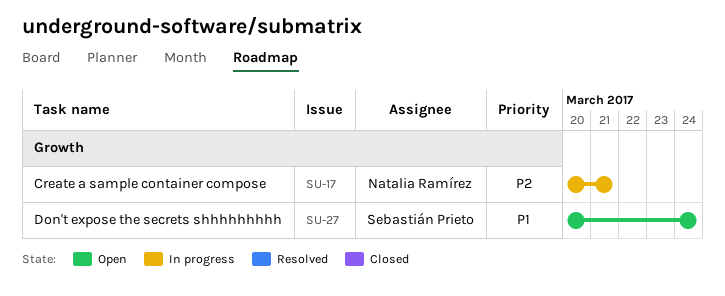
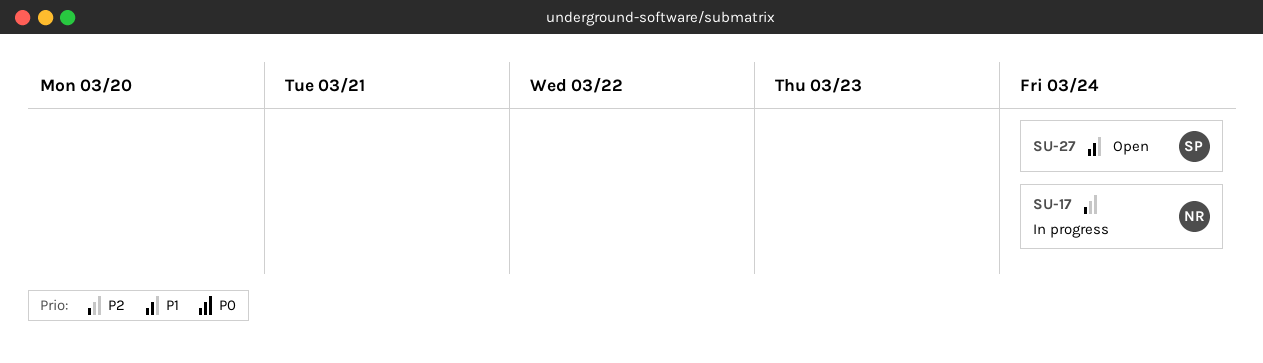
SU-17, due: Mar 21 -> Mar 24

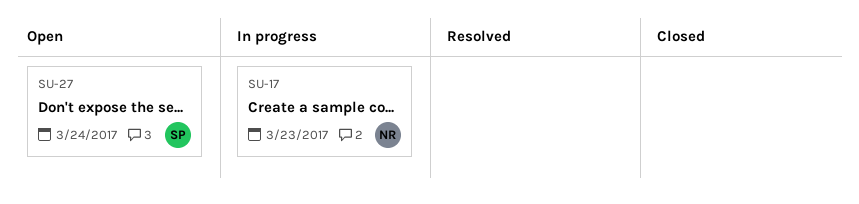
SU-17, due: Mar 24 -> Mar 23

